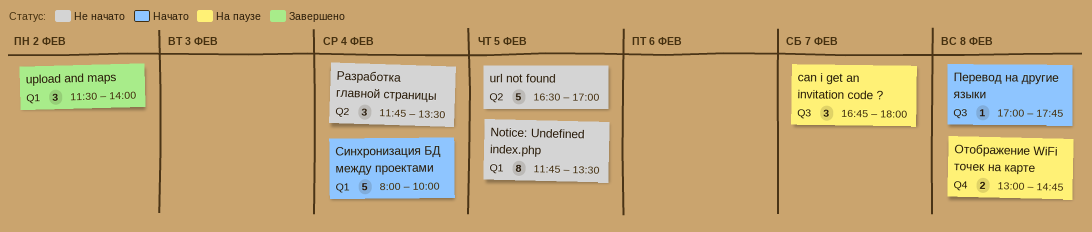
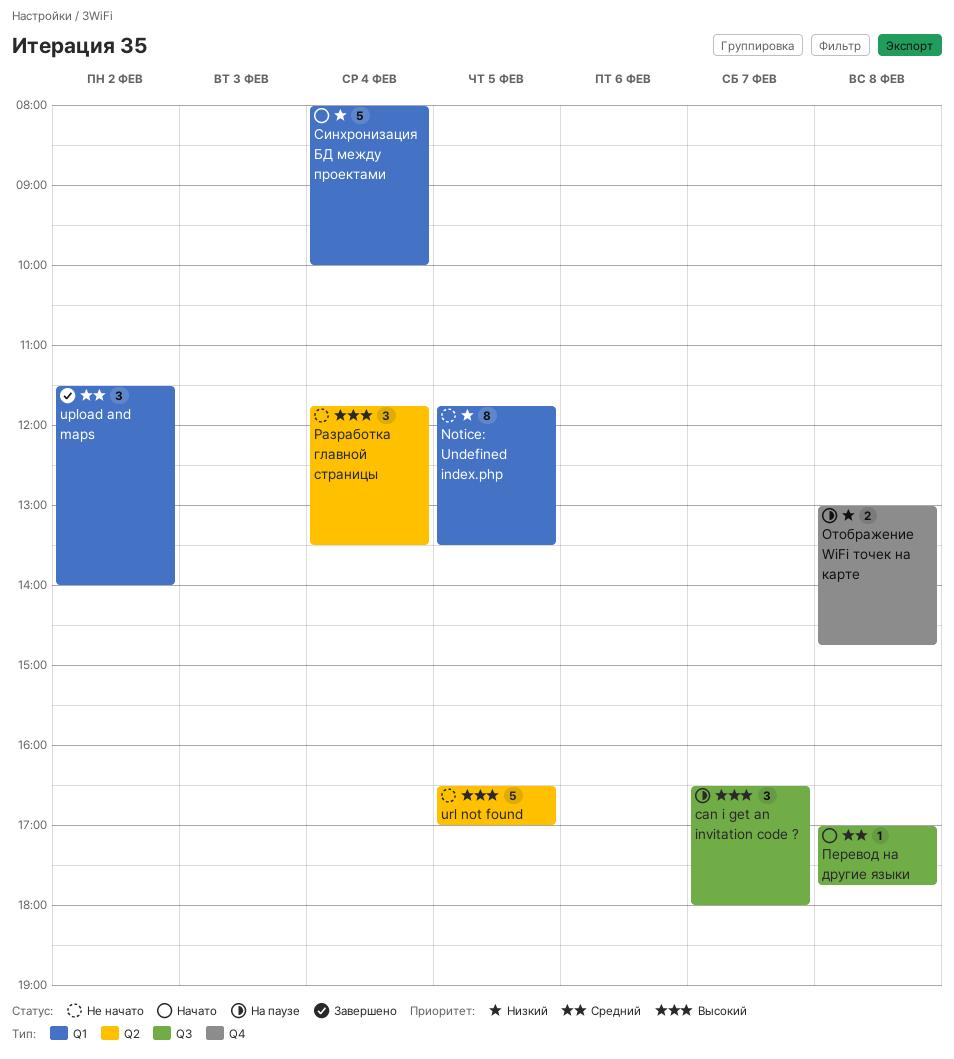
can i get an invitation code ?, begins: 16:45 -> 16:30

